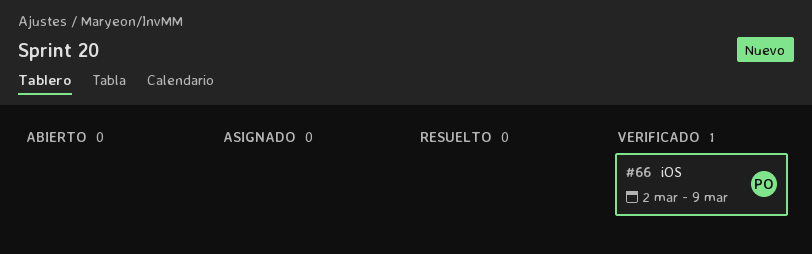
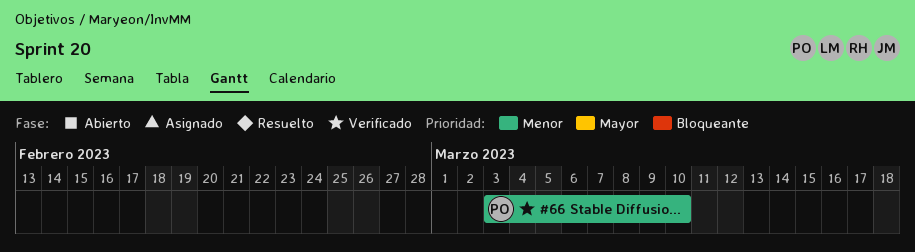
#66, start: Mar 2 -> Mar 3
#66, due: Mar 9 -> Mar 10

